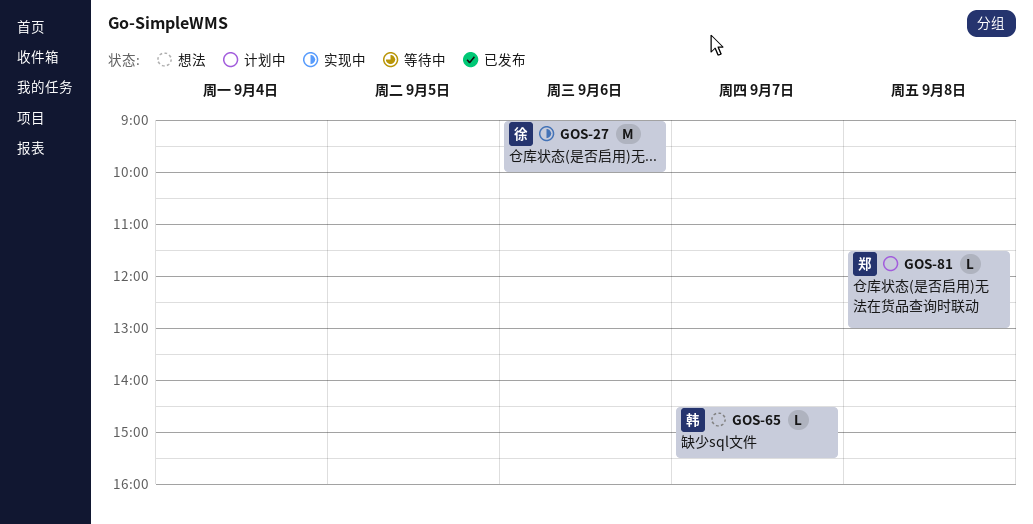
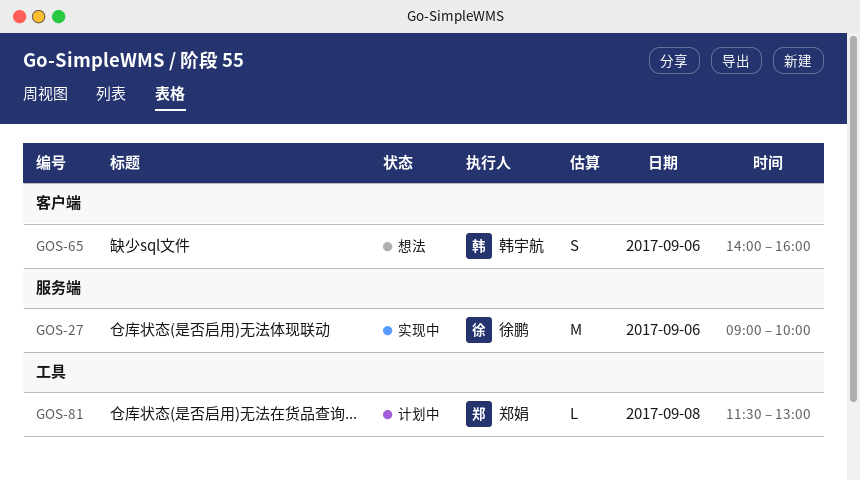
GOS-65, estimate: L -> S
GOS-65, day: Sep 7 -> Sep 6
GOS-65, begins: 14:30 -> 14:00
GOS-65, ends: 15:30 -> 16:00

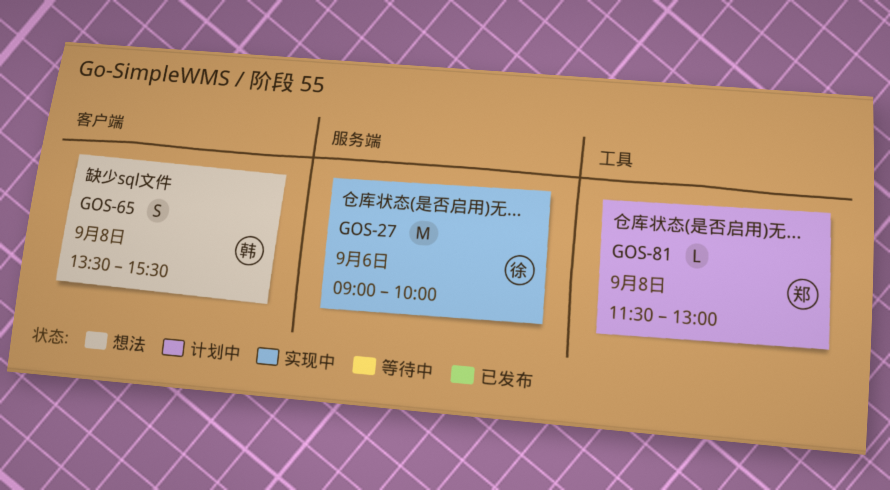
GOS-65, day: Sep 6 -> Sep 8
GOS-65, begins: 14:00 -> 13:30
GOS-65, ends: 16:00 -> 15:30

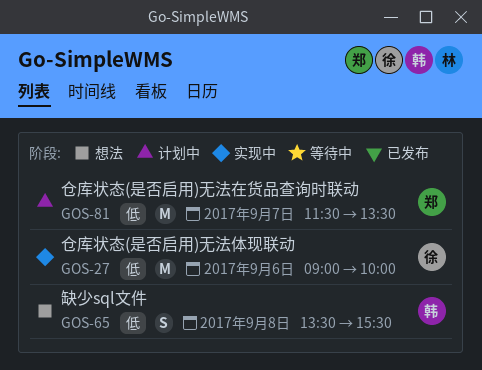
GOS-81, estimate: L -> M
GOS-81, day: Sep 8 -> Sep 7
GOS-81, ends: 13:00 -> 13:30

